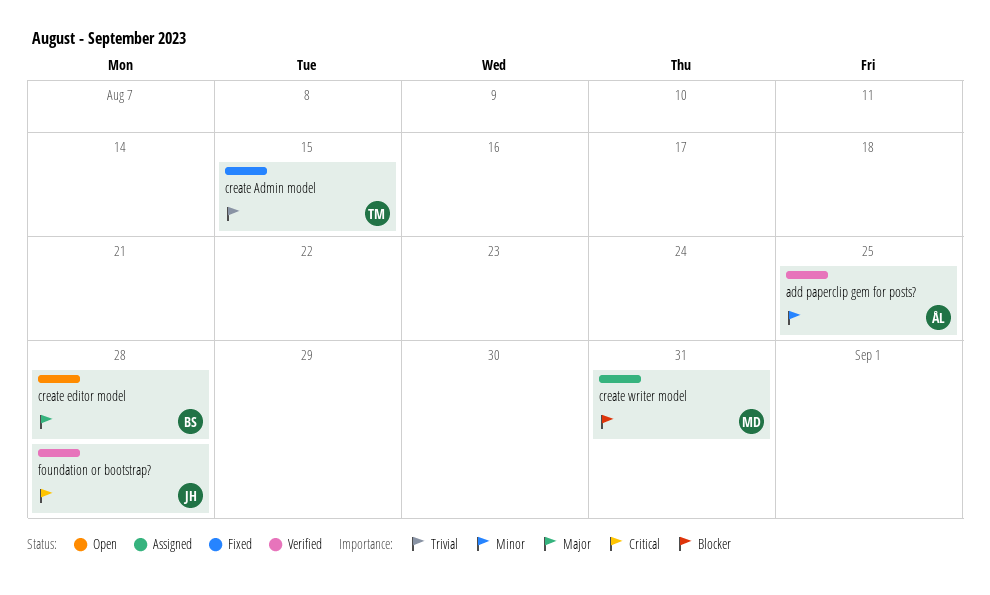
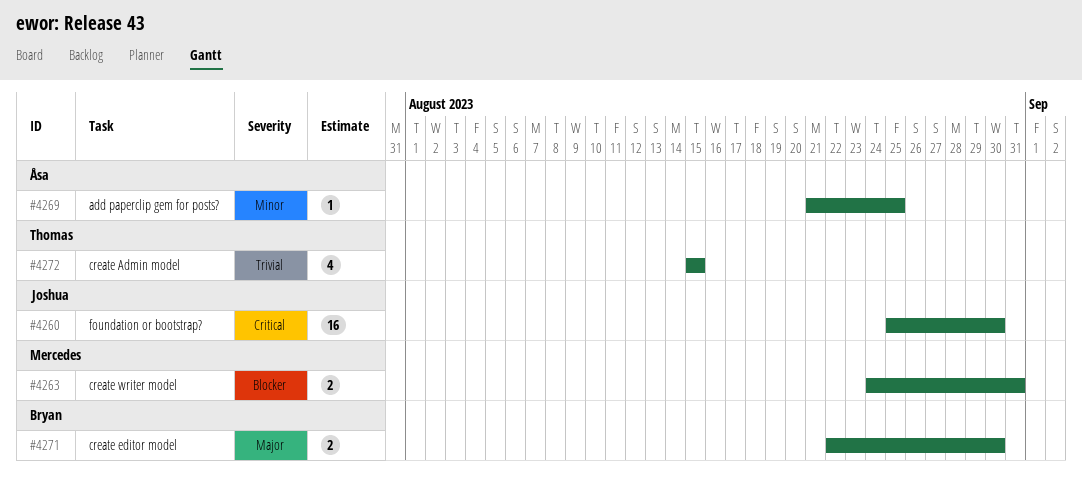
create editor model, due: Aug 28 -> Aug 30
foundation or bootstrap?, due: Aug 28 -> Aug 30

